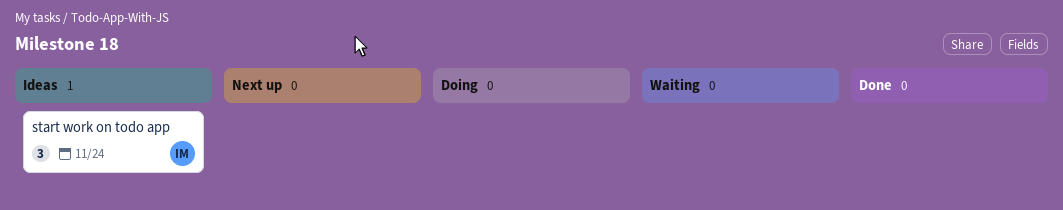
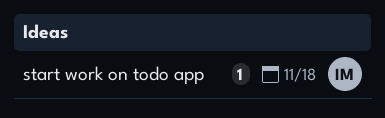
start work on todo app, estimate: 3 -> 1
start work on todo app, due: Nov 24 -> Nov 18

